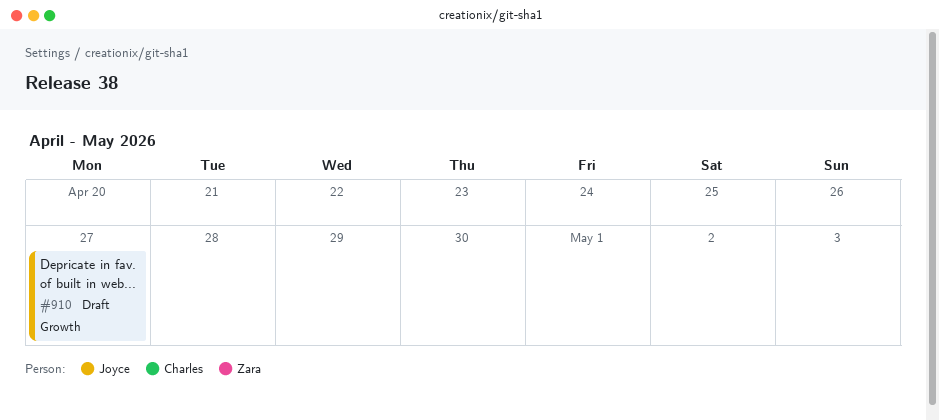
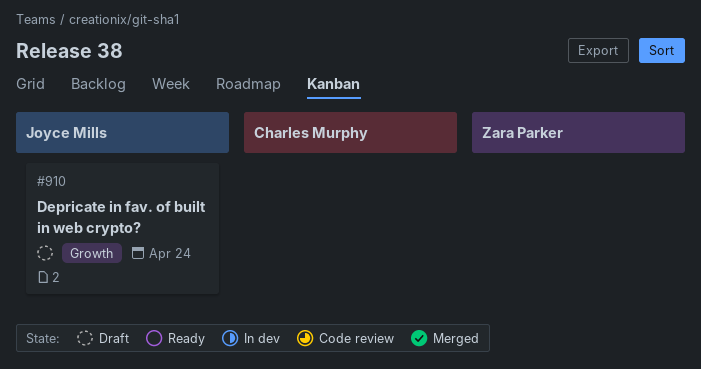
#910, due: Apr 27 -> Apr 24

